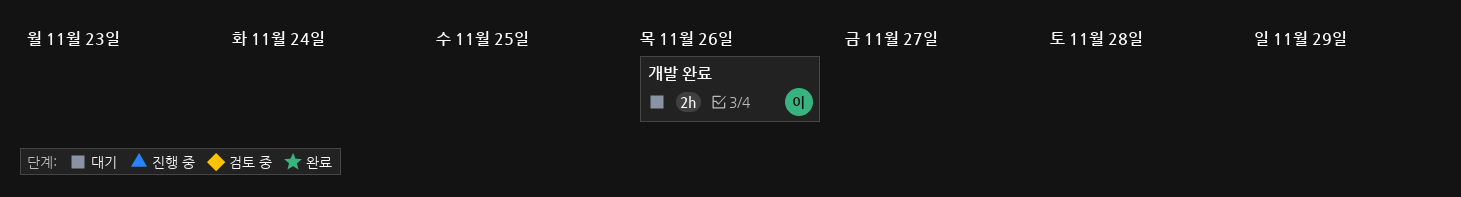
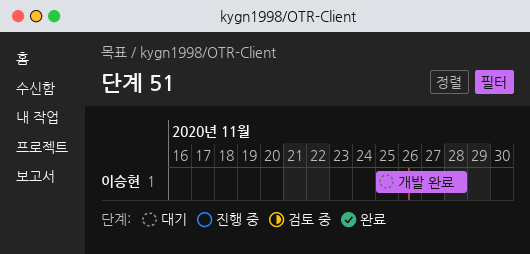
개발 완료, due: Nov 26 -> Nov 28

